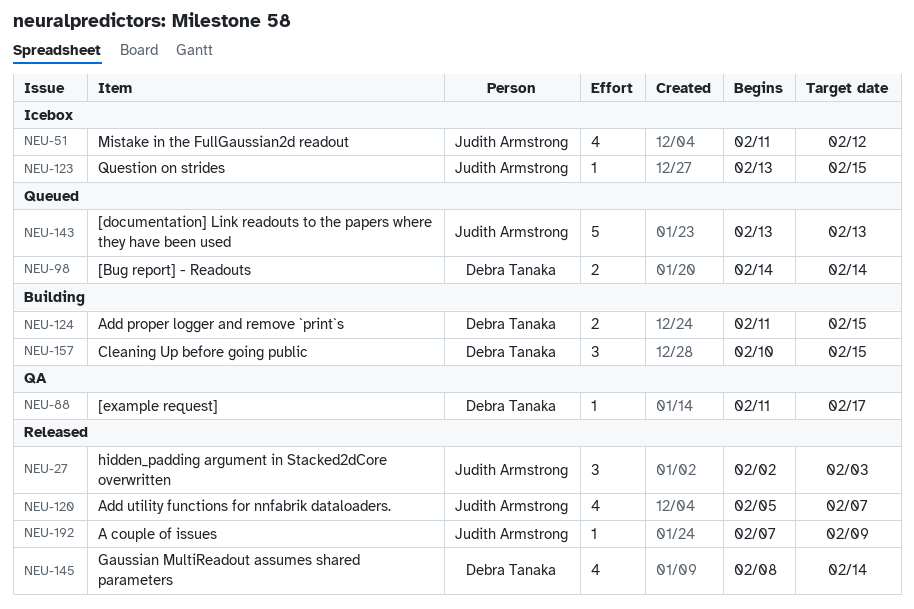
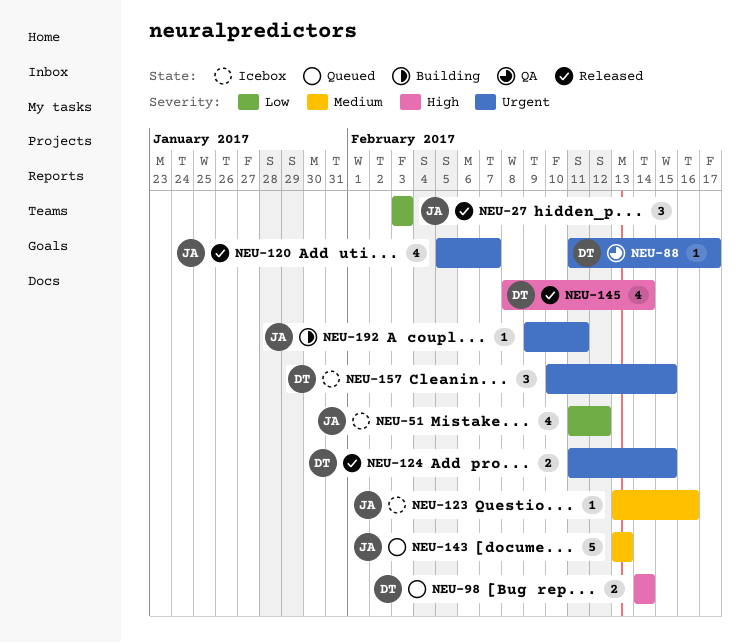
NEU-27, start: Feb 2 -> Feb 3
NEU-123, due: Feb 15 -> Feb 16
NEU-124, status: Building -> Released
NEU-157, status: Building -> Icebox
NEU-192, status: Released -> Building
NEU-192, start: Feb 7 -> Feb 9
NEU-192, due: Feb 9 -> Feb 11

